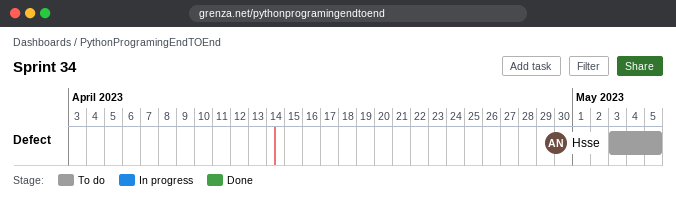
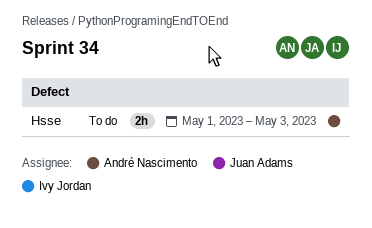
Hsse, start: May 3 -> May 1
Hsse, due: May 5 -> May 3

